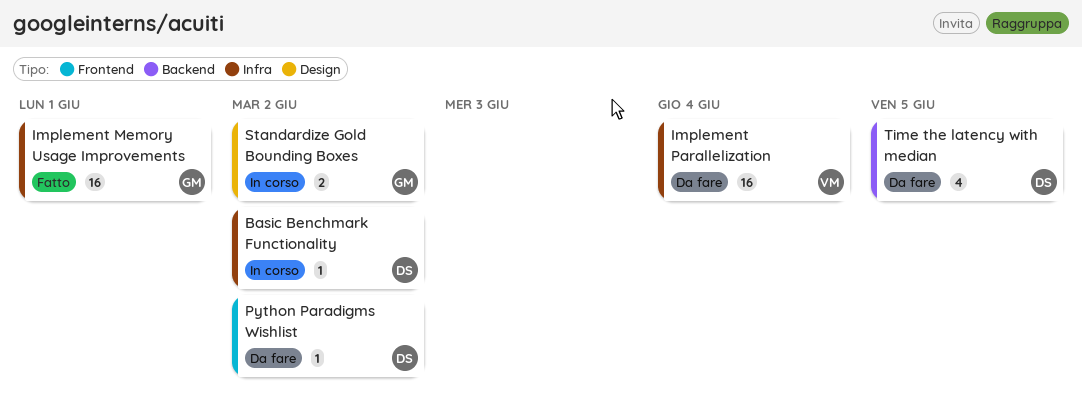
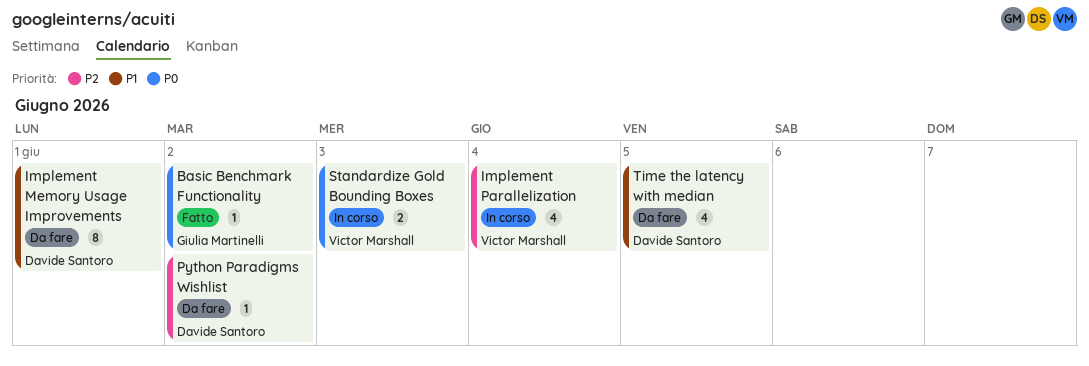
Basic Benchmark Functionality, status: In corso -> Fatto
Basic Benchmark Functionality, owner: Davide Santoro -> Giulia Martinelli
Implement Memory Usage Improvements, status: Fatto -> Da fare
Implement Memory Usage Improvements, owner: Giulia Martinelli -> Davide Santoro
Implement Memory Usage Improvements, estimate: 16 -> 8
Implement Parallelization, status: Da fare -> In corso
Implement Parallelization, estimate: 16 -> 4
Standardize Gold Bounding Boxes, owner: Giulia Martinelli -> Victor Marshall
Standardize Gold Bounding Boxes, due: Jun 2 -> Jun 3

